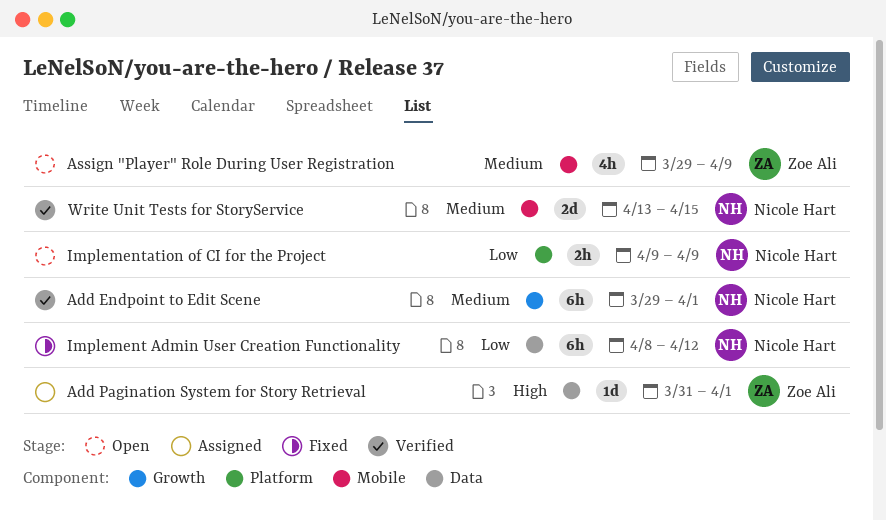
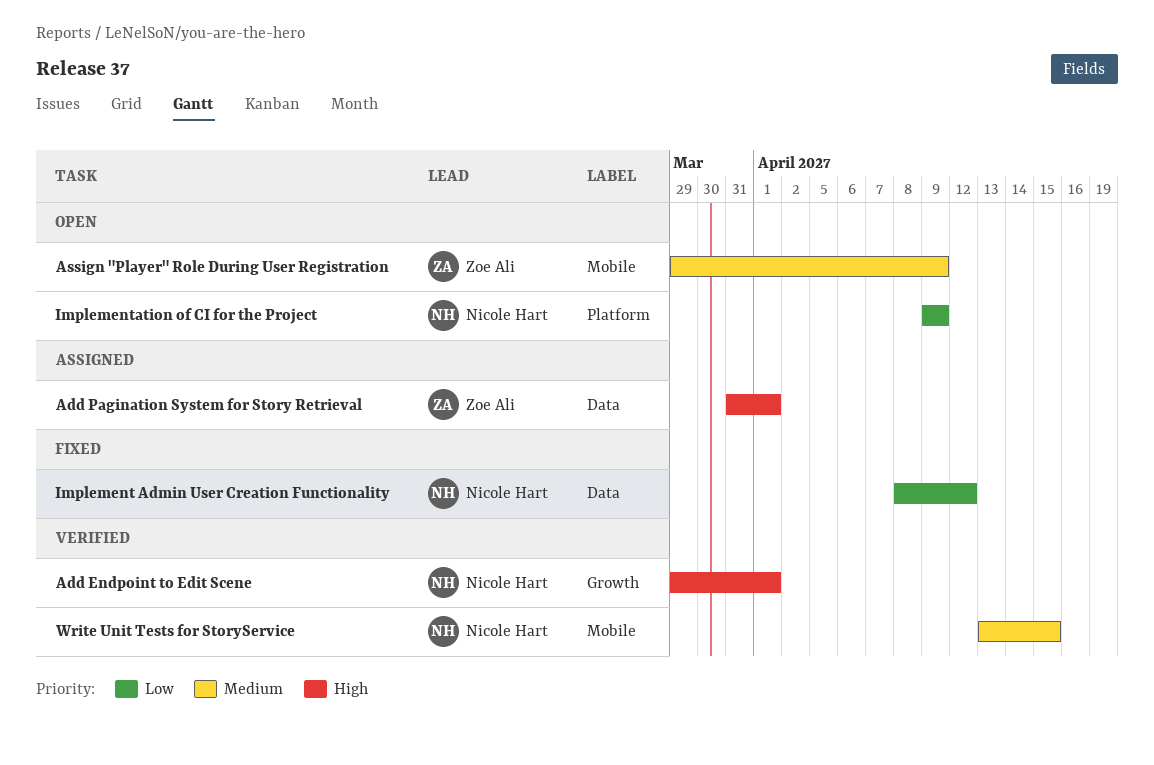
Add Endpoint to Edit Scene, priority: Medium -> High

